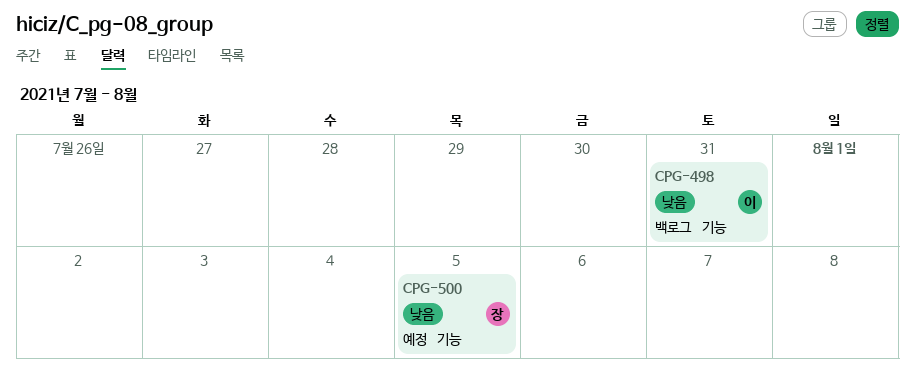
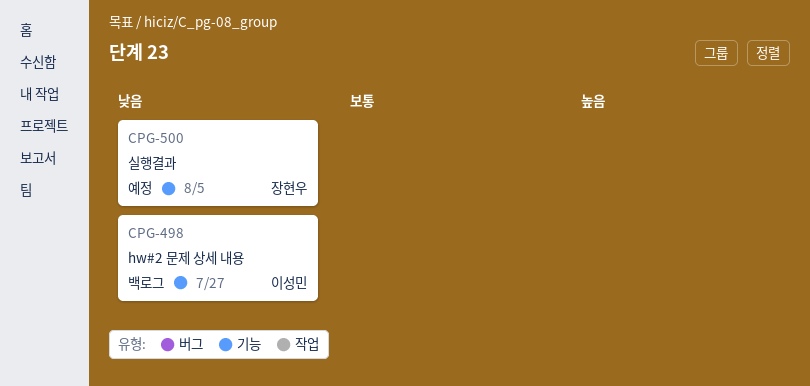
CPG-498, due: Jul 31 -> Jul 27

